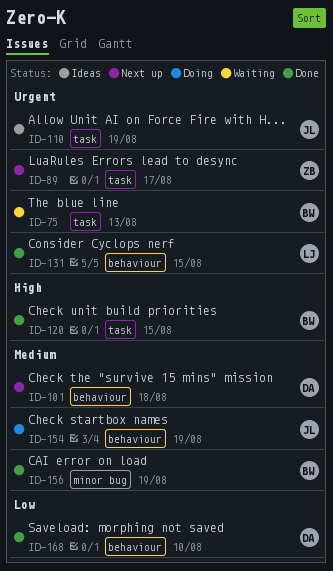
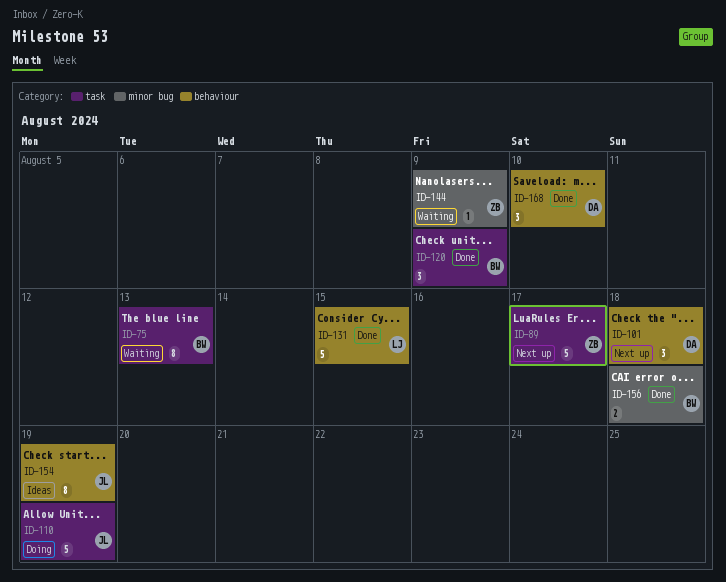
ID-110, status: Ideas -> Doing
ID-120, due: Aug 15 -> Aug 9
ID-144: none -> present
ID-154, status: Doing -> Ideas
ID-156, due: Aug 19 -> Aug 18

